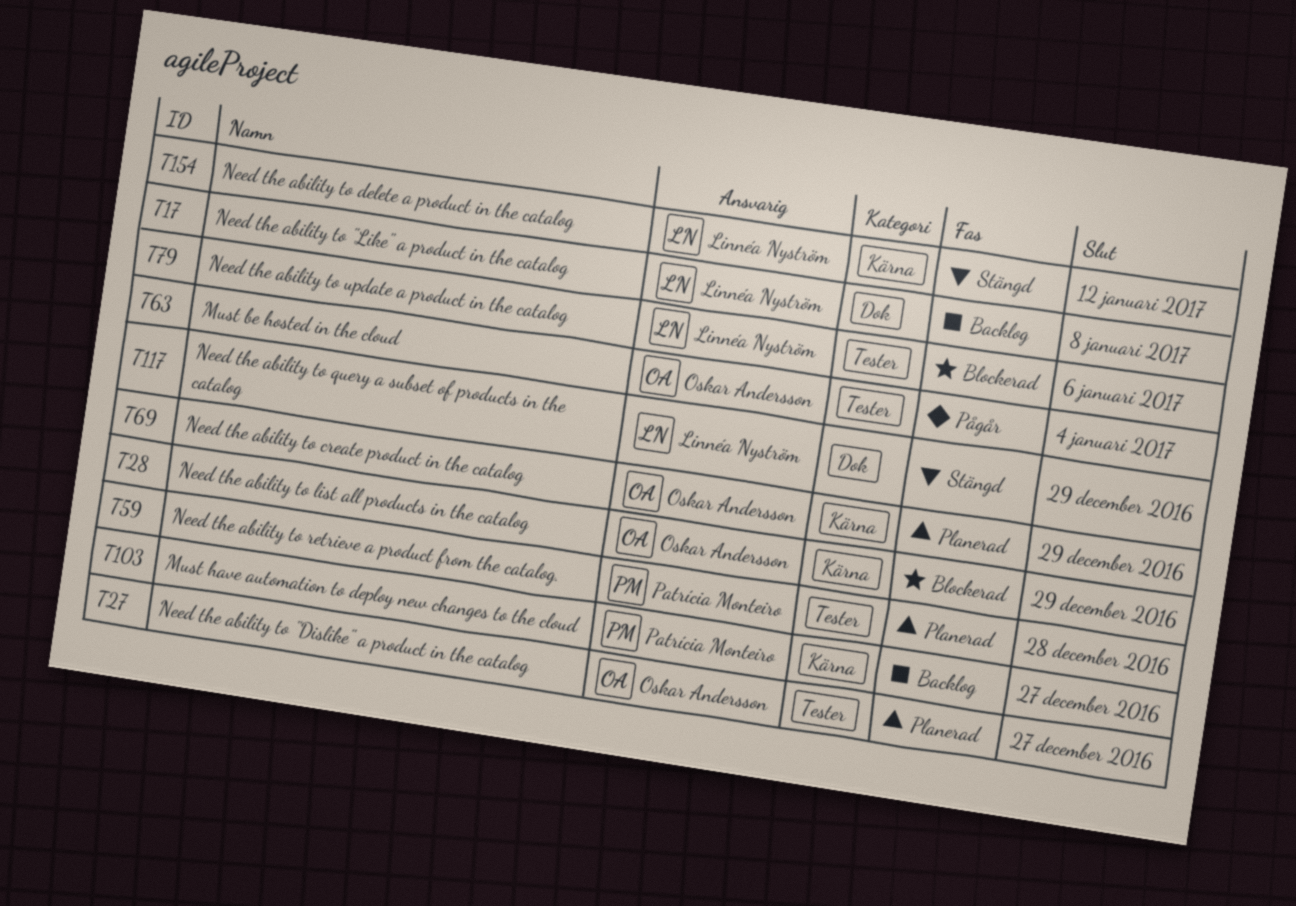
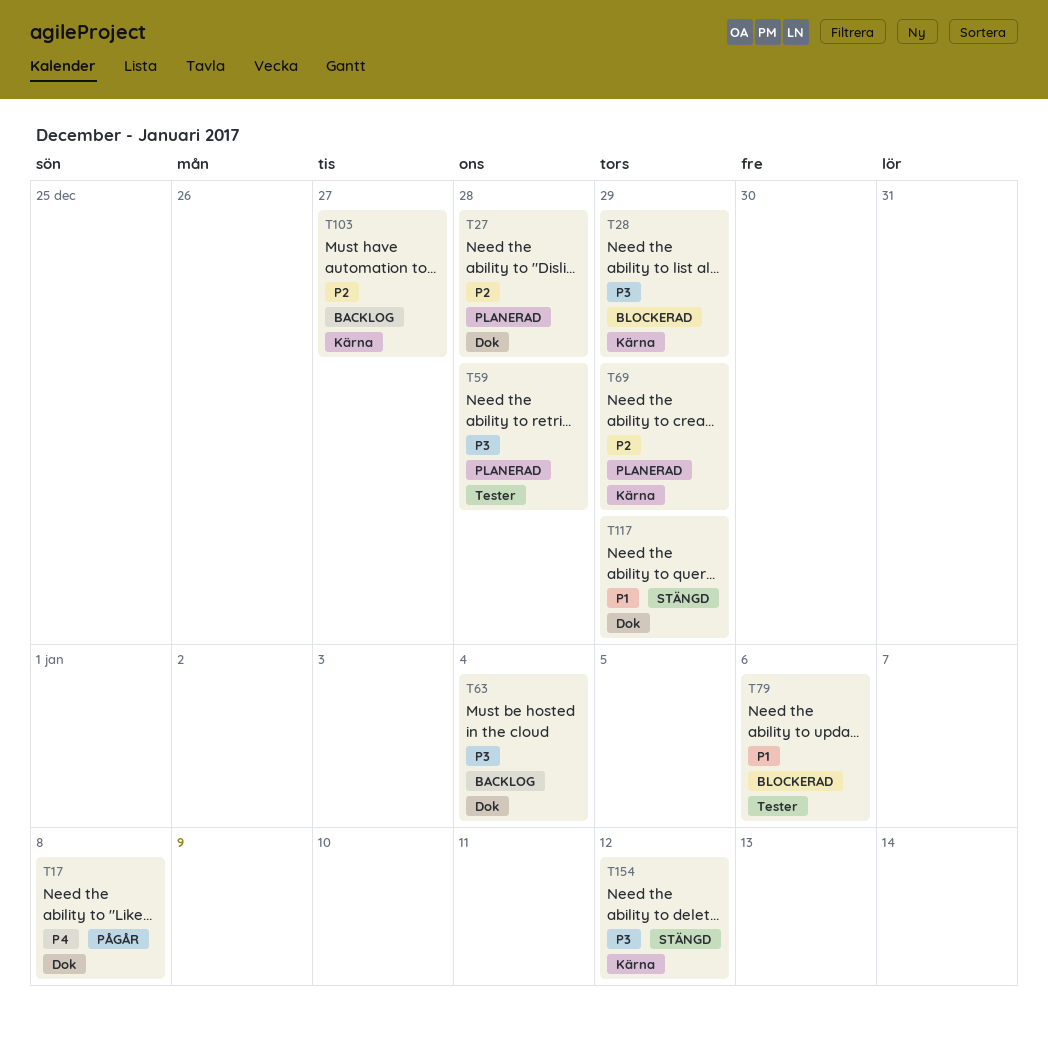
T17, status: Backlog -> Pågår
T27, label: Tester -> Dok
T27, due: Dec 27 -> Dec 28
T63, status: Pågår -> Backlog
T63, label: Tester -> Dok

